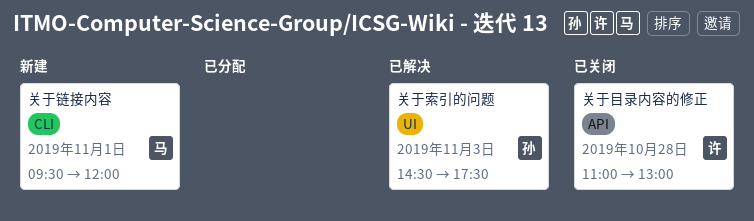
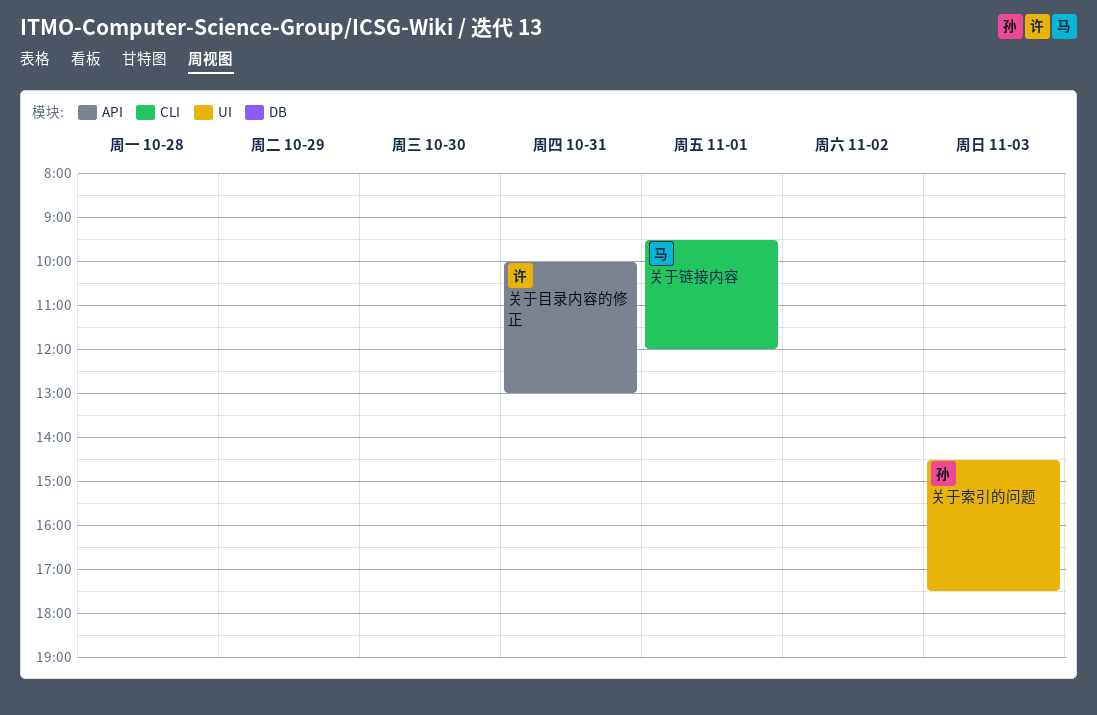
关于目录内容的修正, day: Oct 28 -> Oct 31
关于目录内容的修正, begins: 11:00 -> 10:00

